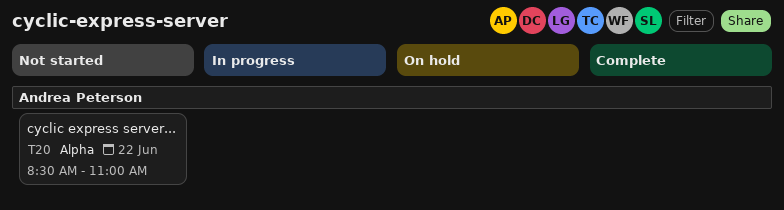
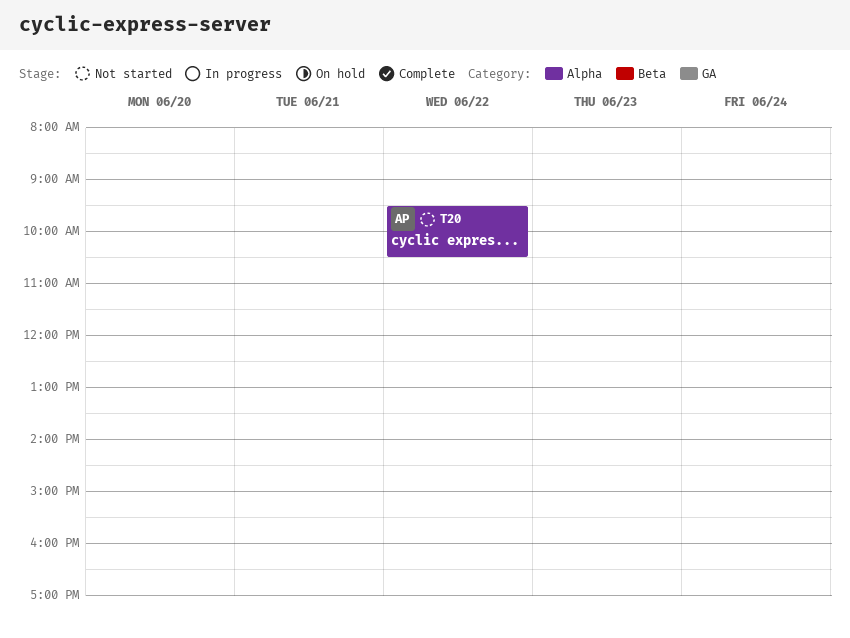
T20, begins: 08:30 -> 09:30
T20, ends: 11:00 -> 10:30

